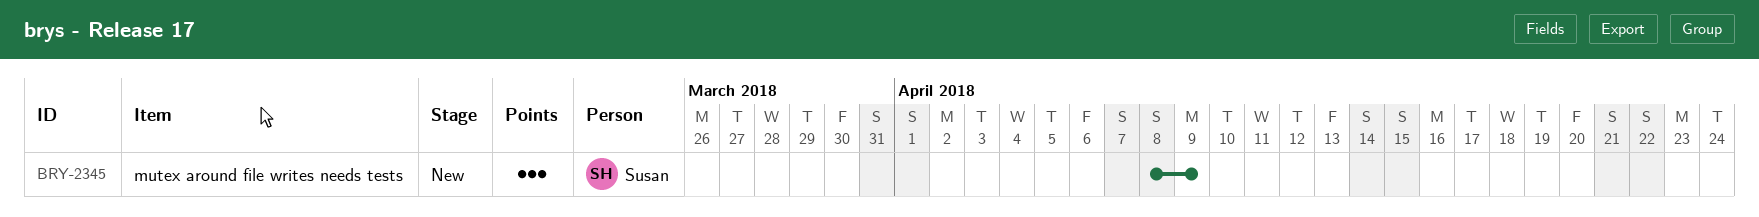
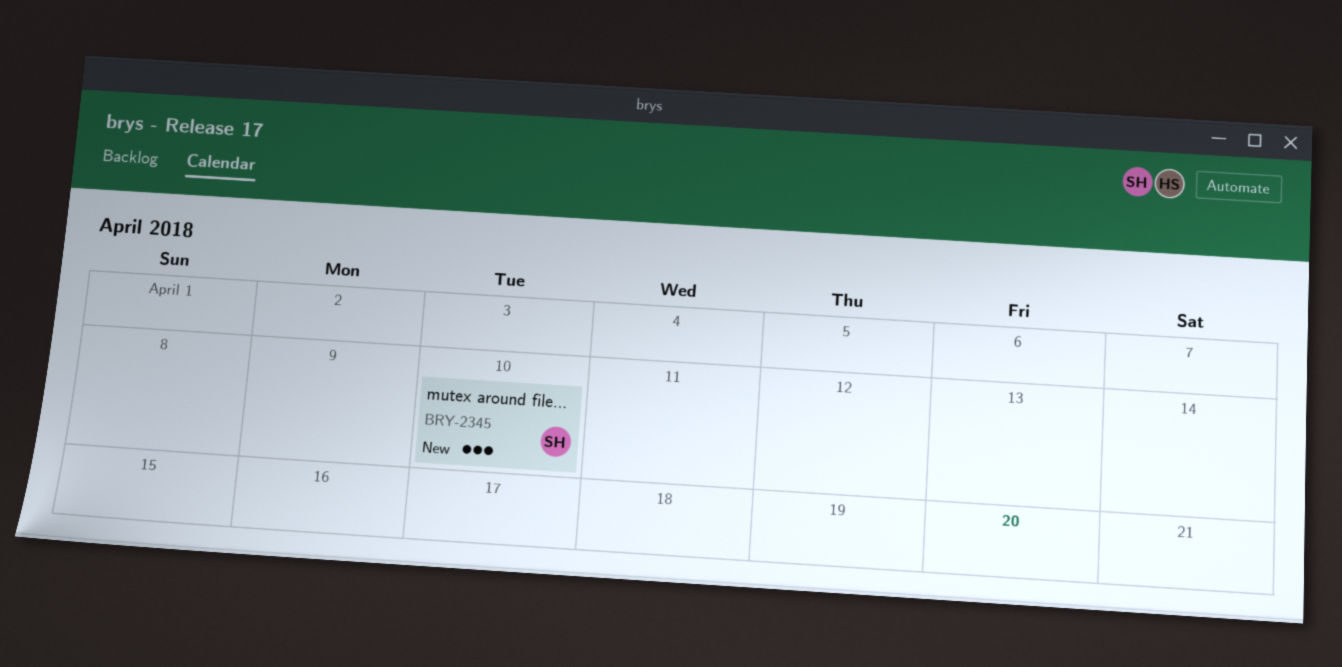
BRY-2345, due: Apr 9 -> Apr 10

